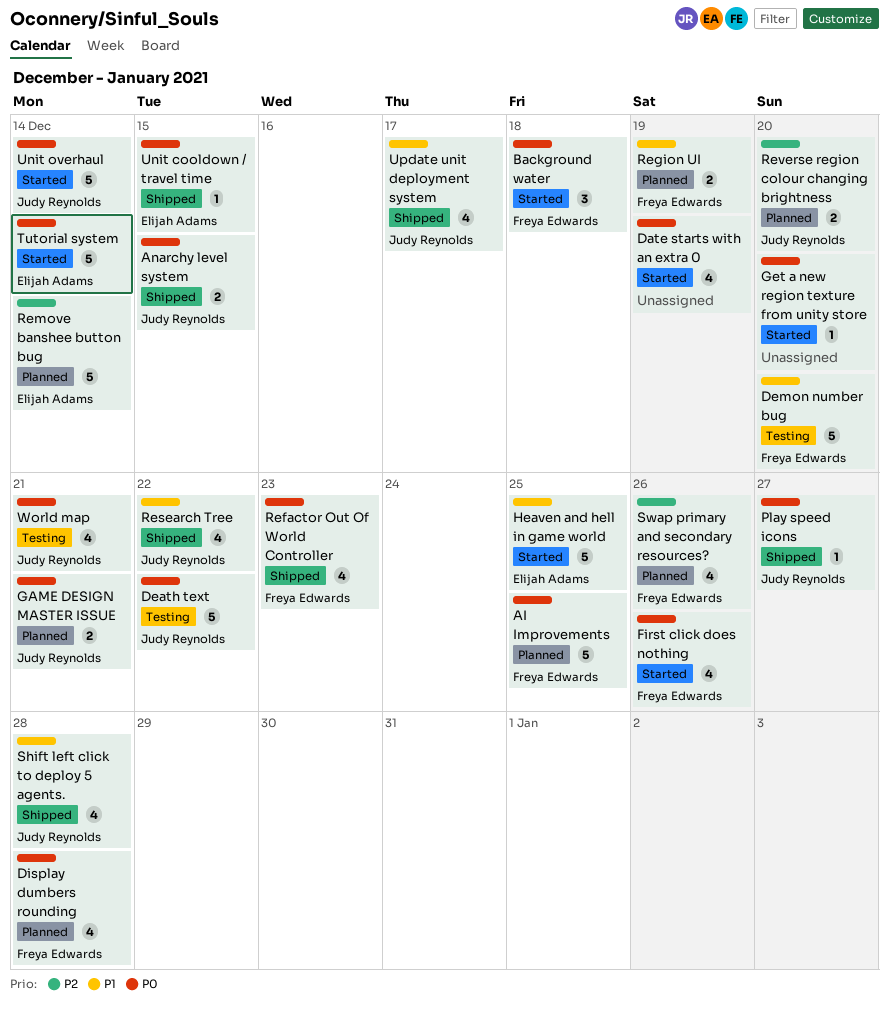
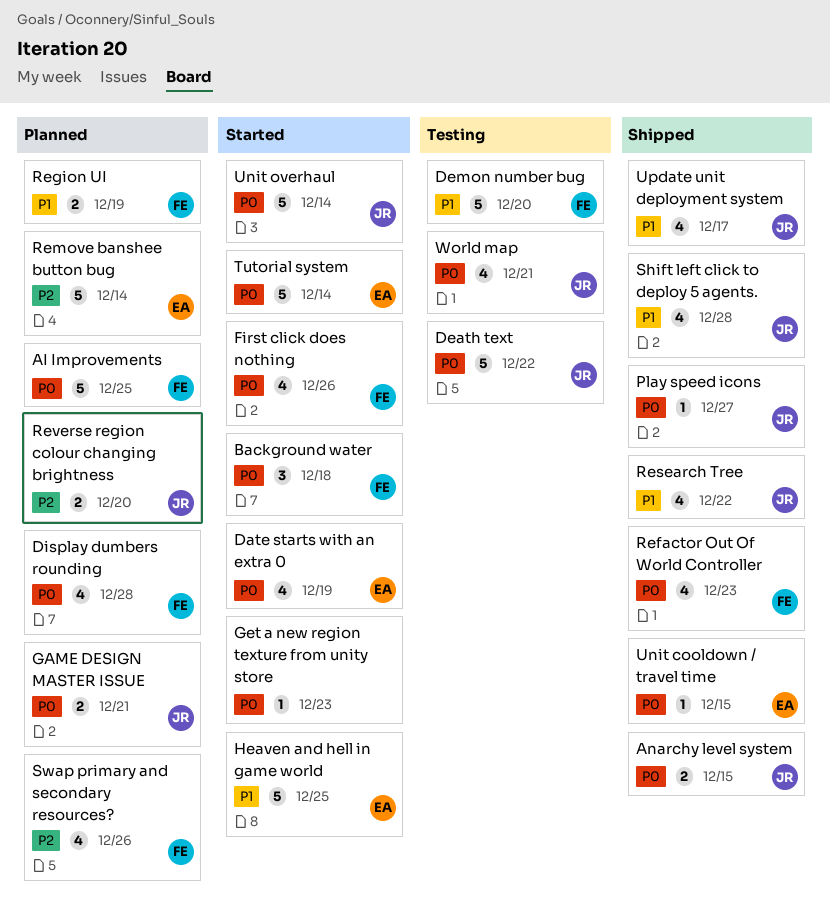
Date starts with an extra 0, owner: none -> Elijah Adams
Get a new region texture from unity store, due: Dec 20 -> Dec 23

